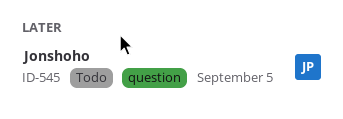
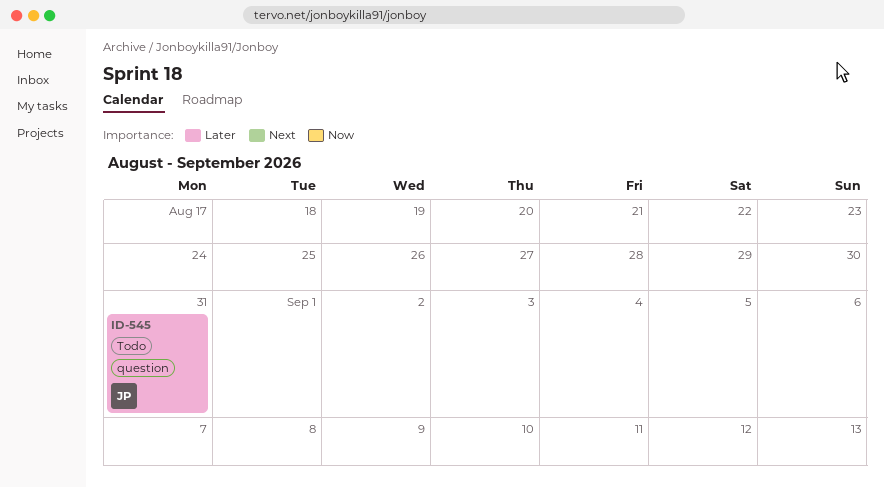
ID-545, due: Sep 5 -> Aug 31

